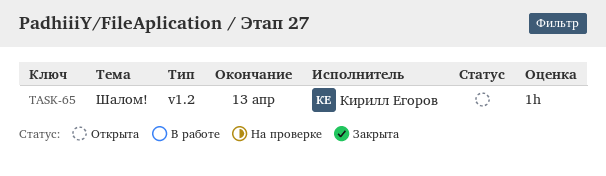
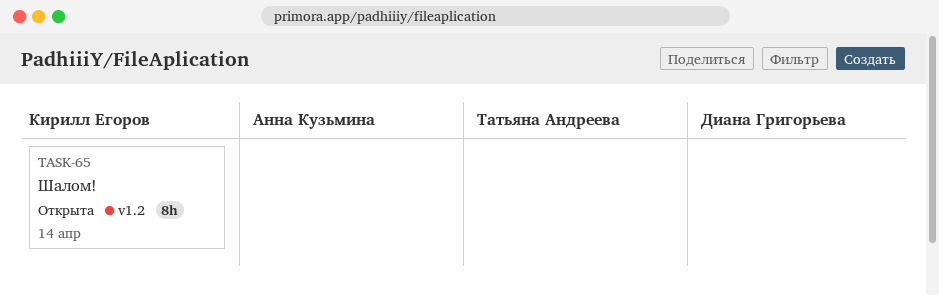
TASK-65, estimate: 1h -> 8h
TASK-65, due: Apr 13 -> Apr 14

